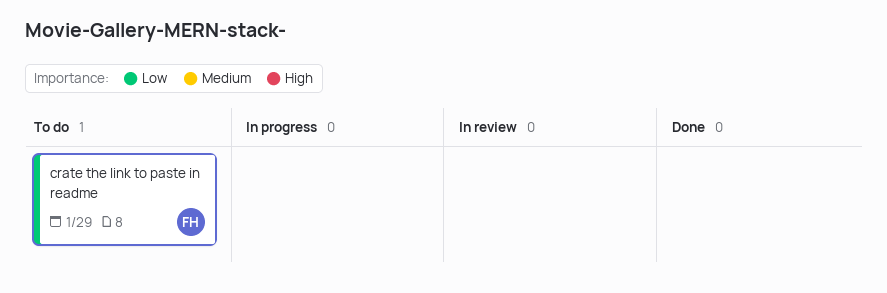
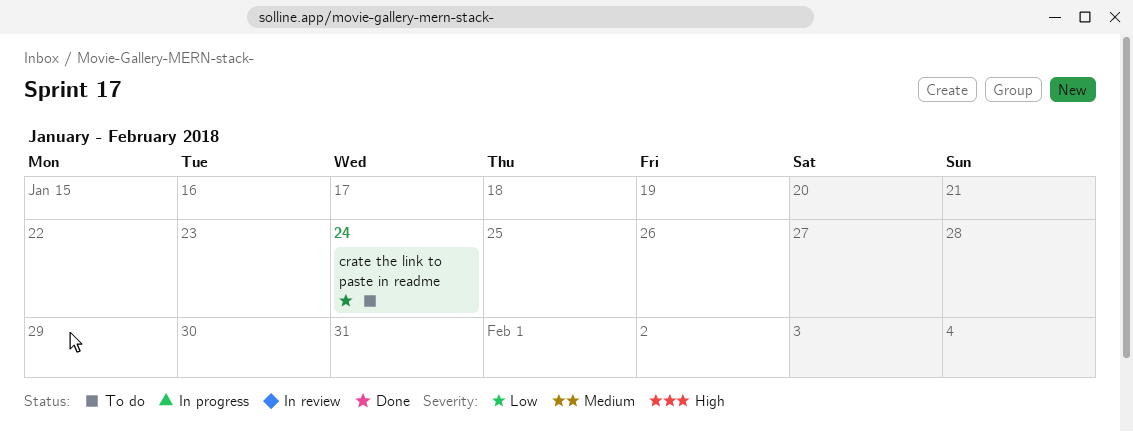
crate the link to paste in readme, due: Jan 29 -> Jan 24

